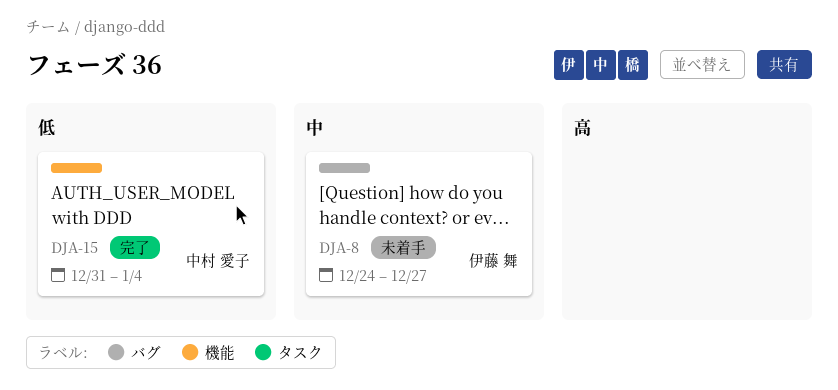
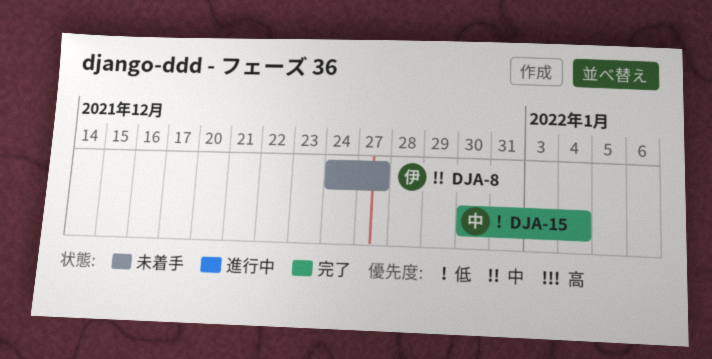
DJA-15, start: Dec 31 -> Dec 30

